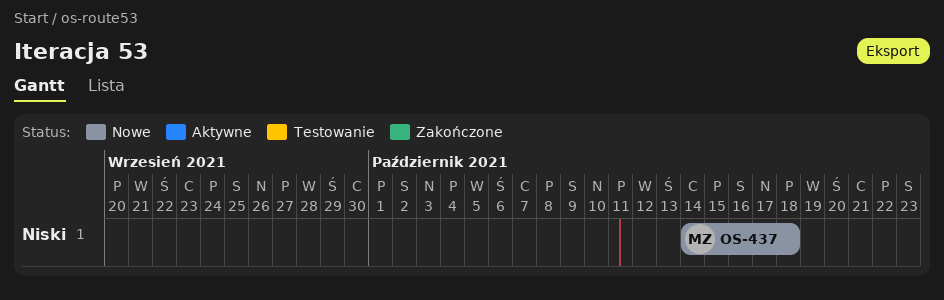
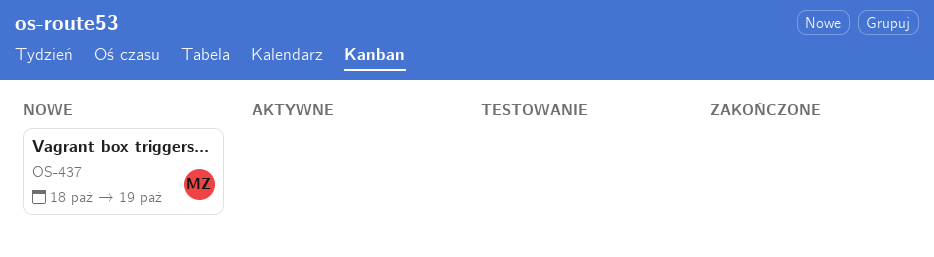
OS-437, start: Oct 14 -> Oct 18
OS-437, due: Oct 18 -> Oct 19

